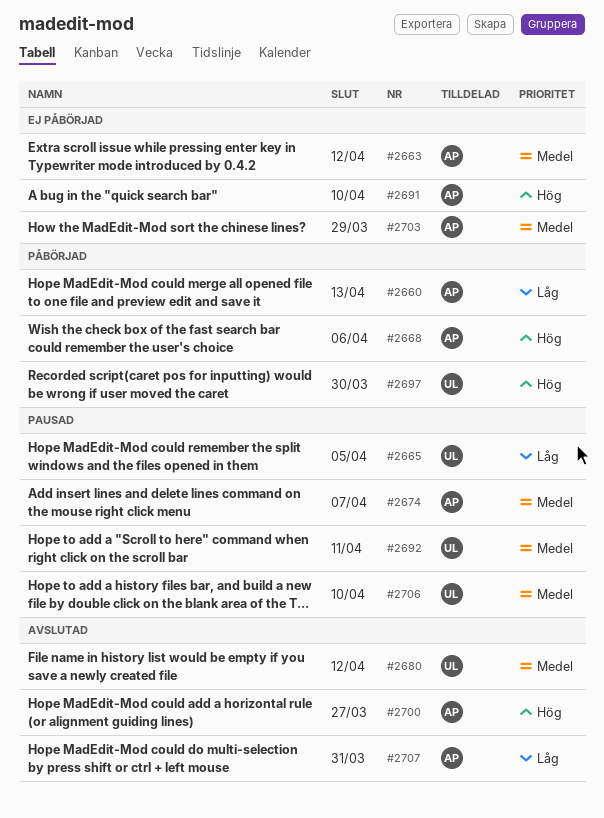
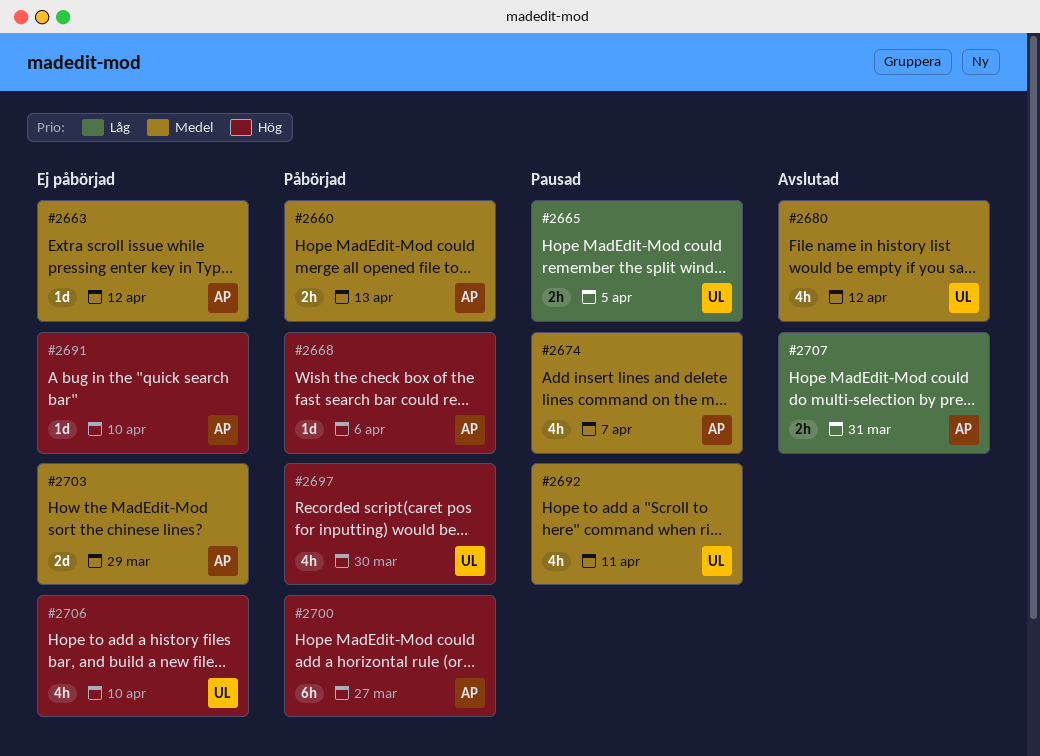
#2660, priority: Låg -> Medel
#2700, status: Avslutad -> Påbörjad
#2706, status: Pausad -> Ej påbörjad
#2706, priority: Medel -> Hög

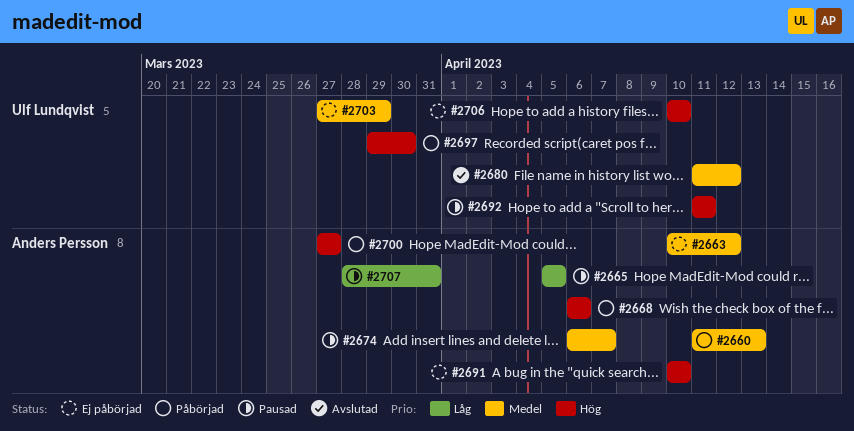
#2665, owner: Ulf Lundqvist -> Anders Persson
#2692, priority: Medel -> Hög
#2703, owner: Anders Persson -> Ulf Lundqvist
#2707, status: Avslutad -> Pausad

